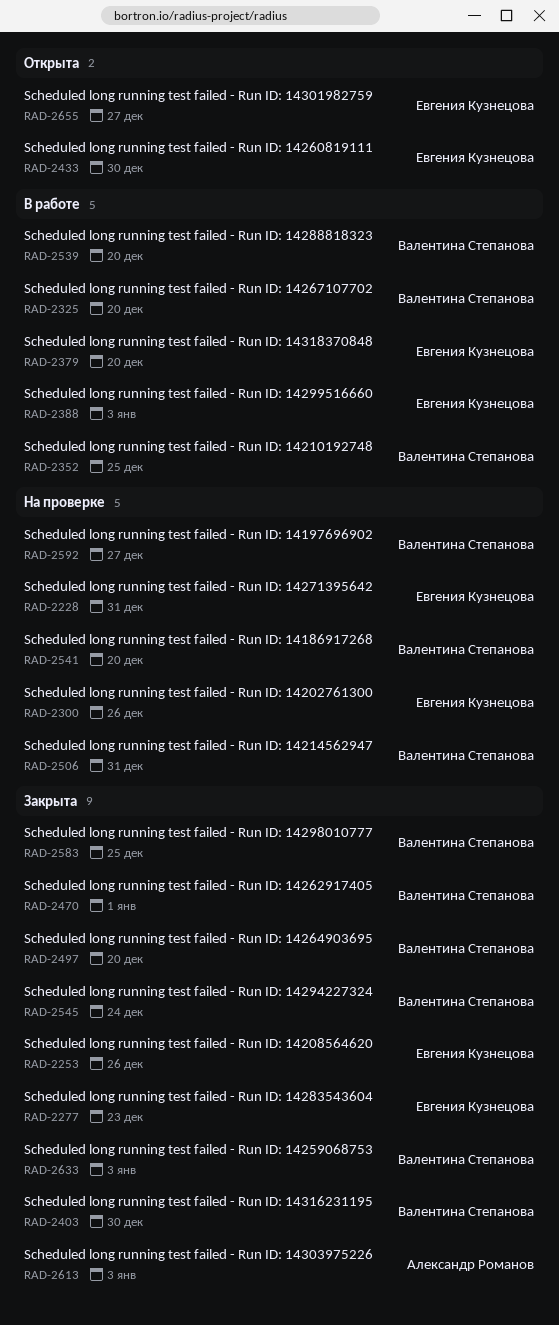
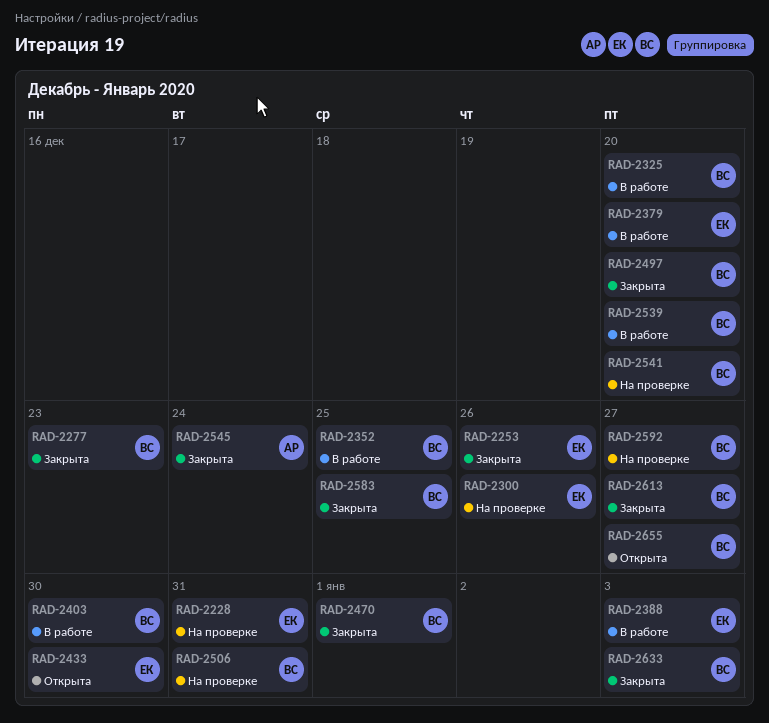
RAD-2277, owner: Евгения Кузнецова -> Валентина Степанова
RAD-2403, status: Закрыта -> В работе
RAD-2545, owner: Валентина Степанова -> Александр Романов
RAD-2613, owner: Александр Романов -> Валентина Степанова
RAD-2613, due: Jan 3 -> Dec 27
RAD-2655, owner: Евгения Кузнецова -> Валентина Степанова

